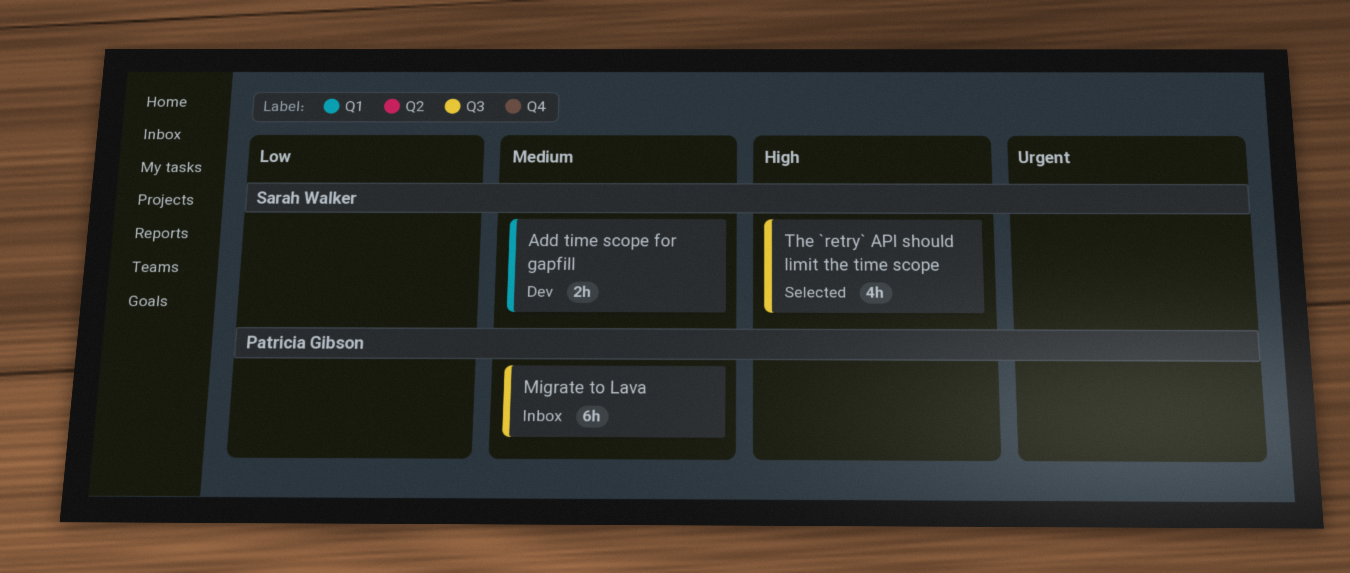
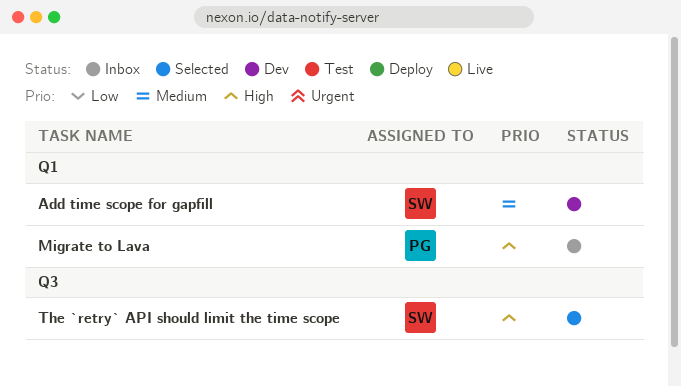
Migrate to Lava, priority: Medium -> High
Migrate to Lava, label: Q3 -> Q1

